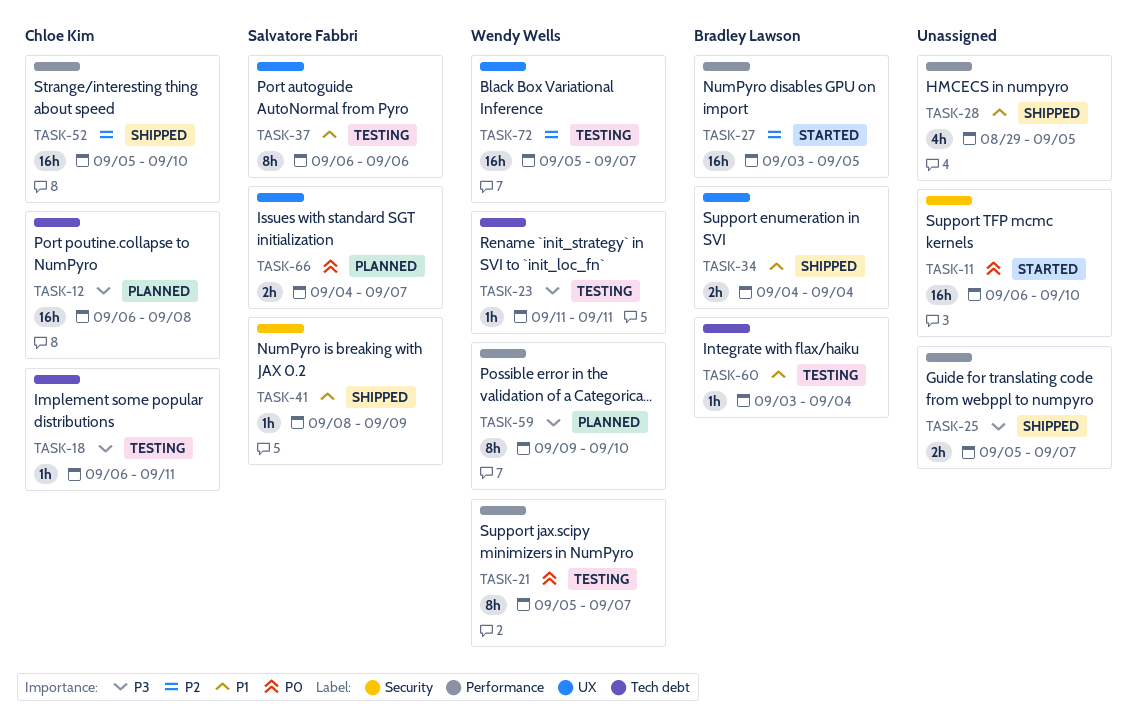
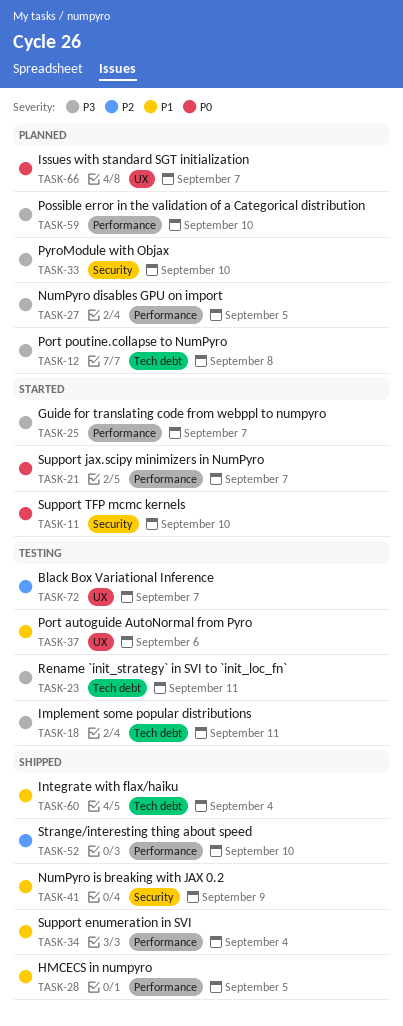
TASK-21, status: Testing -> Started
TASK-25, status: Shipped -> Started
TASK-27, status: Started -> Planned
TASK-27, priority: P2 -> P3
TASK-33: none -> present
TASK-34, label: UX -> Performance
TASK-60, status: Testing -> Shipped

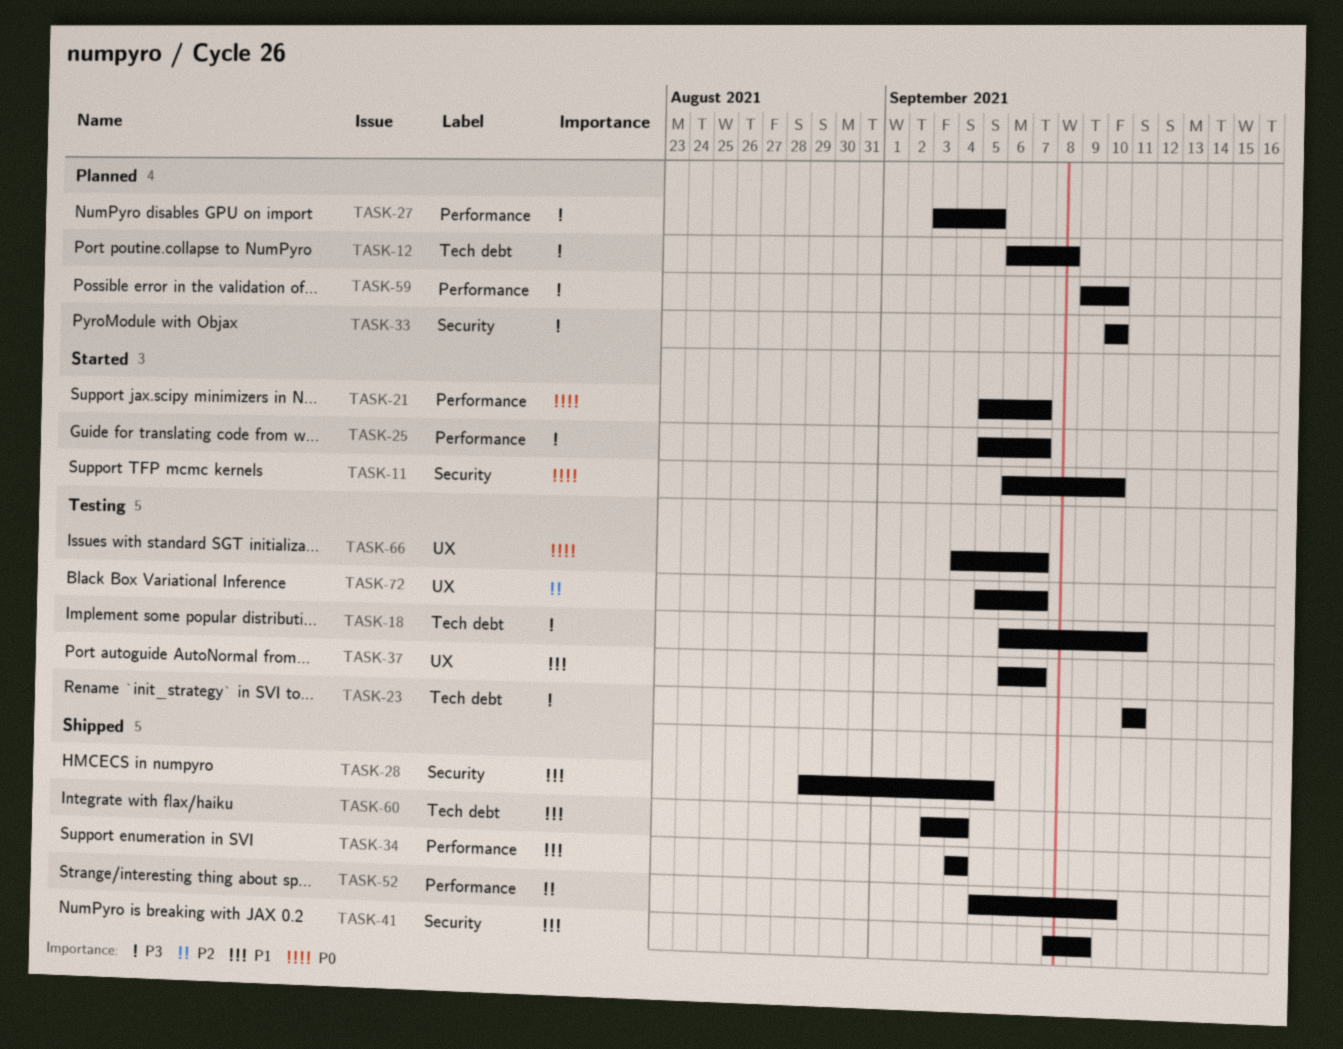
TASK-28, label: Performance -> Security
TASK-37, due: Sep 6 -> Sep 7
TASK-66, status: Planned -> Testing

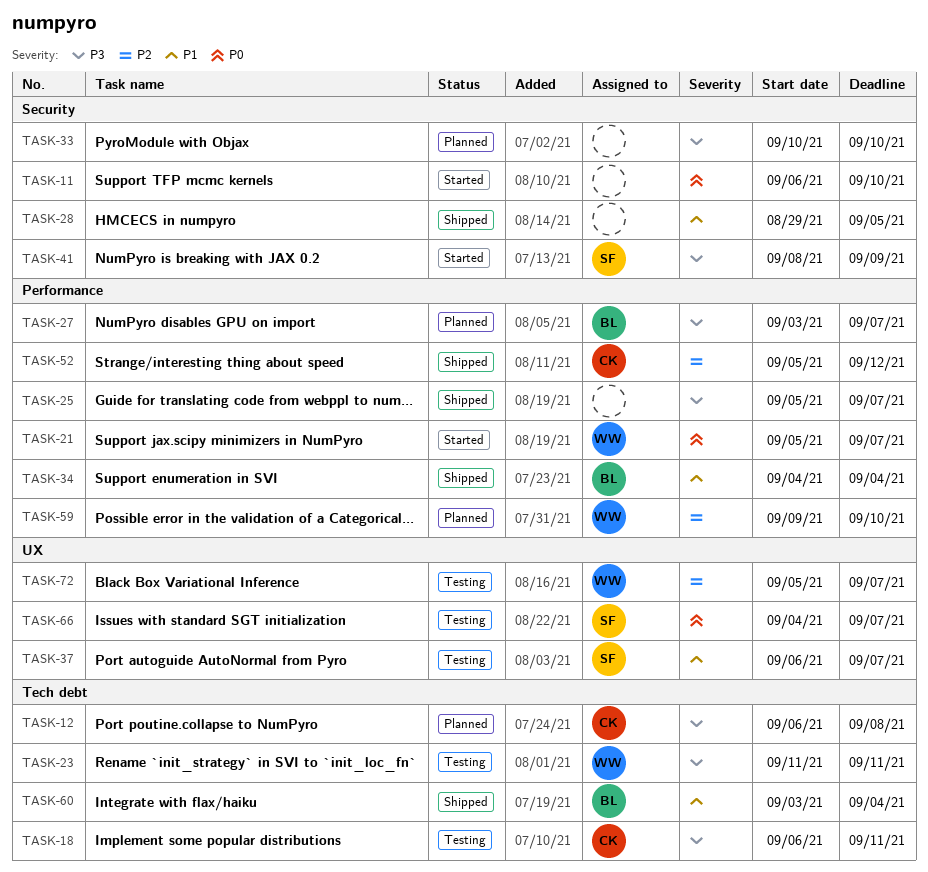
TASK-25, status: Started -> Shipped
TASK-27, due: Sep 5 -> Sep 7
TASK-41, status: Shipped -> Started
TASK-41, priority: P1 -> P3
TASK-52, due: Sep 10 -> Sep 12
TASK-59, priority: P3 -> P2

